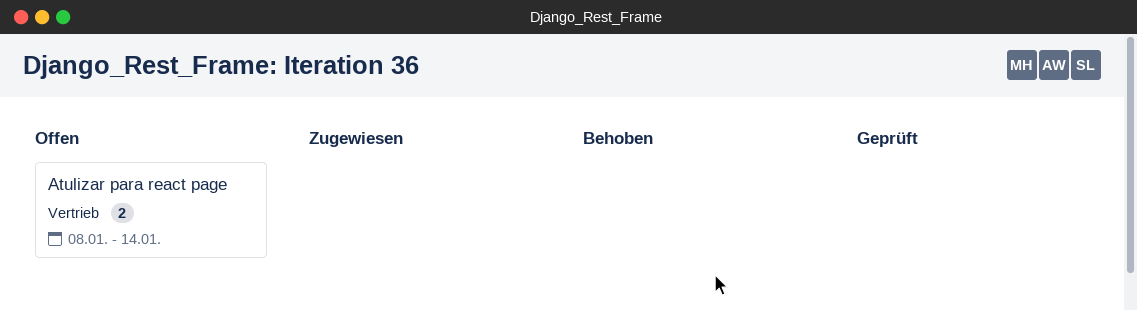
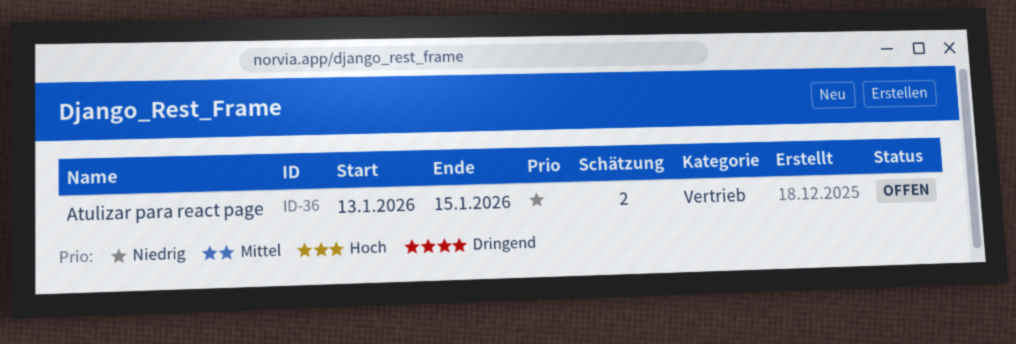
Atulizar para react page, start: Jan 8 -> Jan 13
Atulizar para react page, due: Jan 14 -> Jan 15

